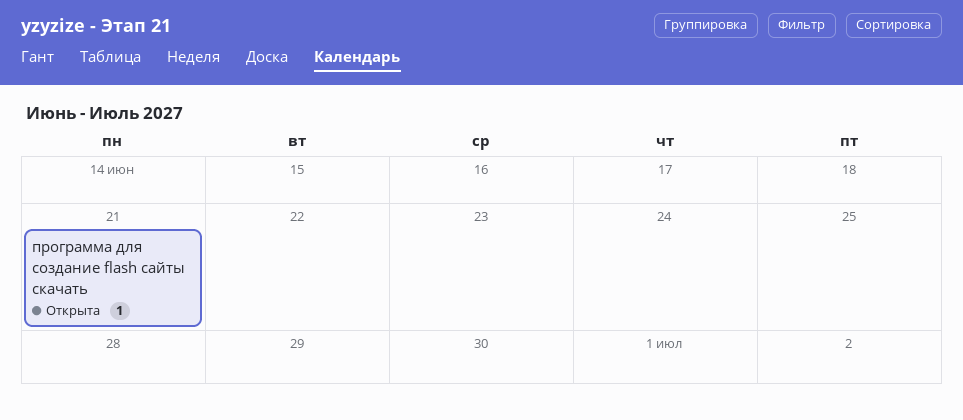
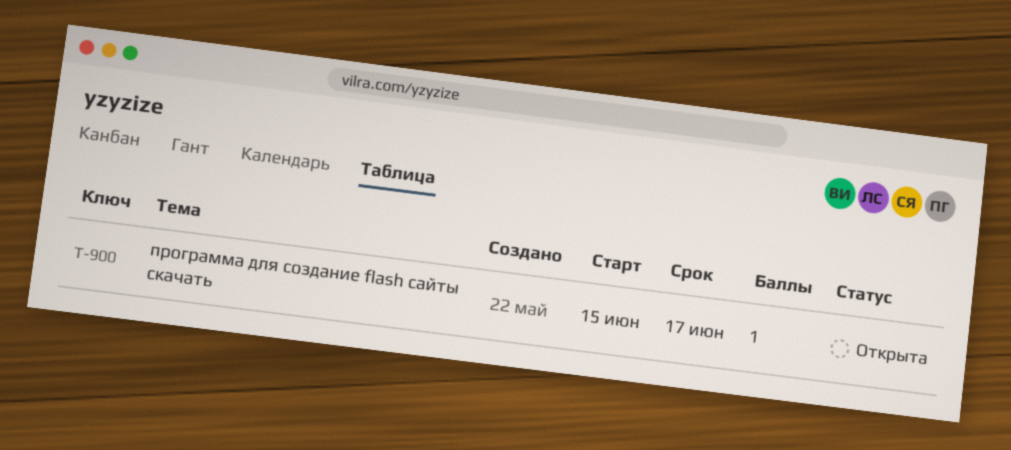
программа для создание flash сайты скачать, due: Jun 21 -> Jun 17

